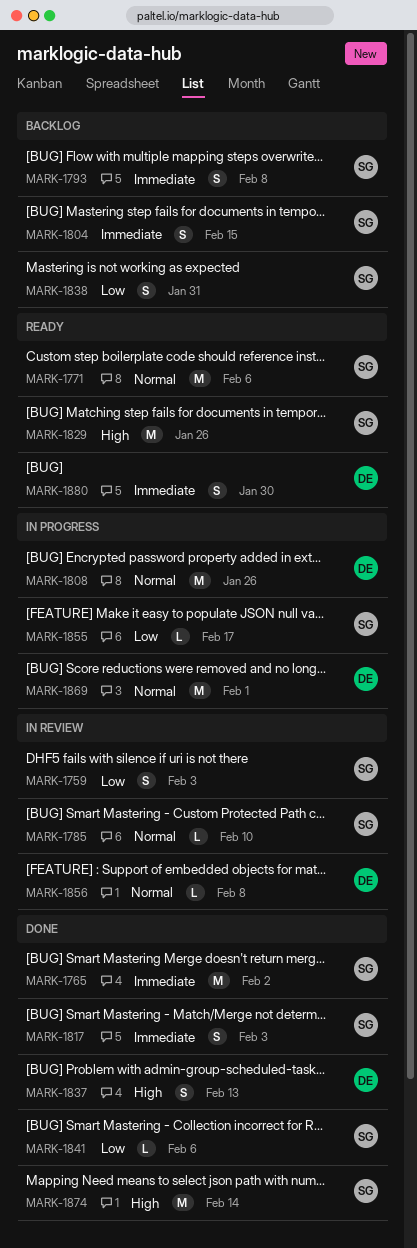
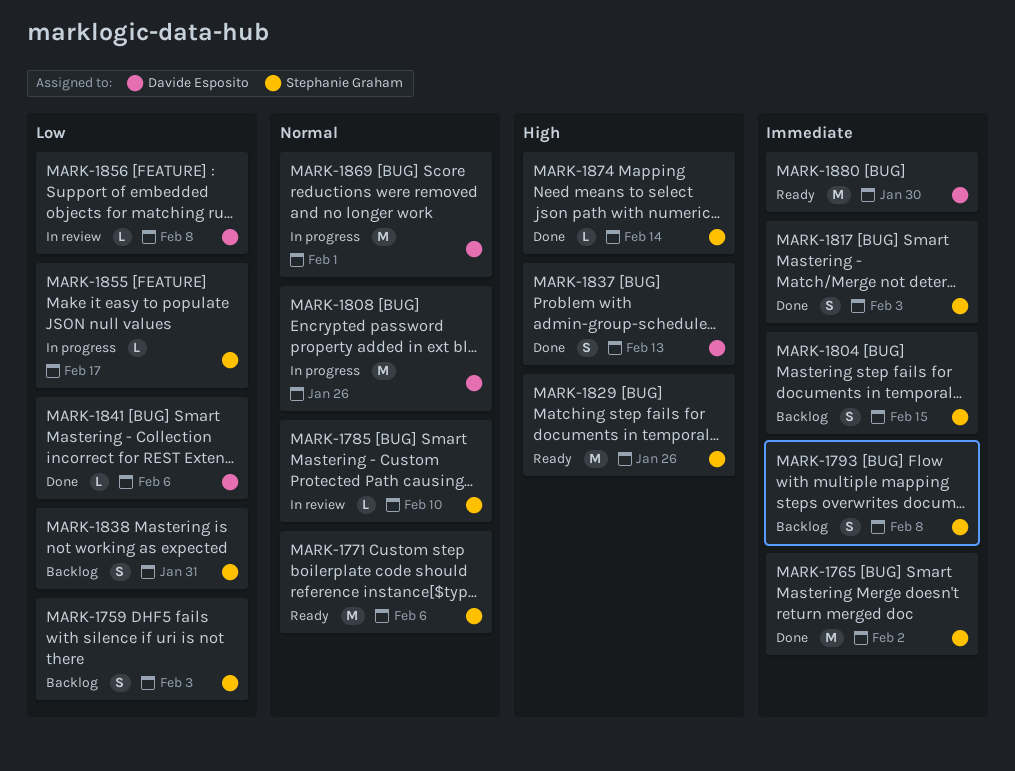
MARK-1759, status: In review -> Backlog
MARK-1841, owner: Stephanie Graham -> Davide Esposito
MARK-1856, priority: Normal -> Low
MARK-1874, estimate: M -> L
MARK-1880, estimate: S -> M

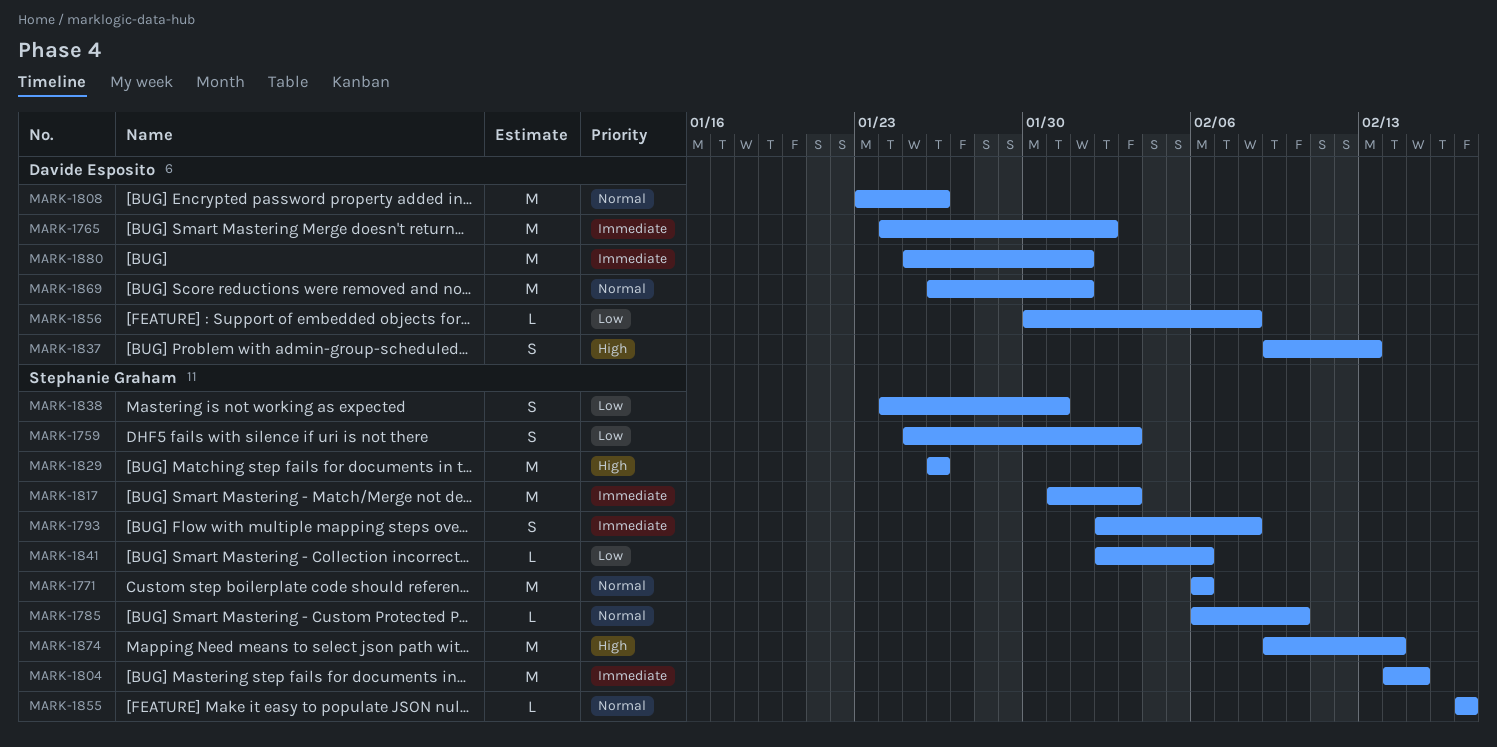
MARK-1765, owner: Stephanie Graham -> Davide Esposito
MARK-1804, estimate: S -> M
MARK-1817, estimate: S -> M
MARK-1841, owner: Davide Esposito -> Stephanie Graham
MARK-1855, priority: Low -> Normal
MARK-1874, estimate: L -> M
MARK-1880, due: Jan 30 -> Feb 1

